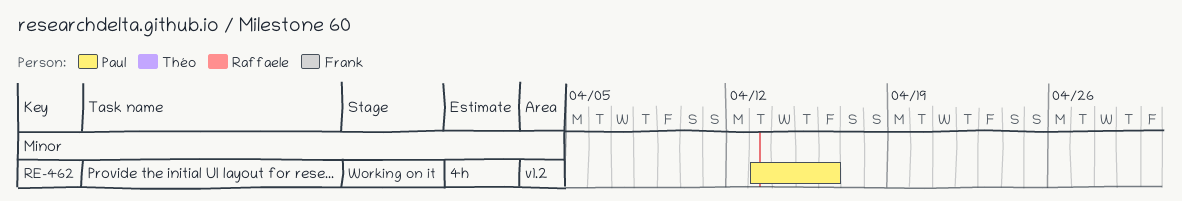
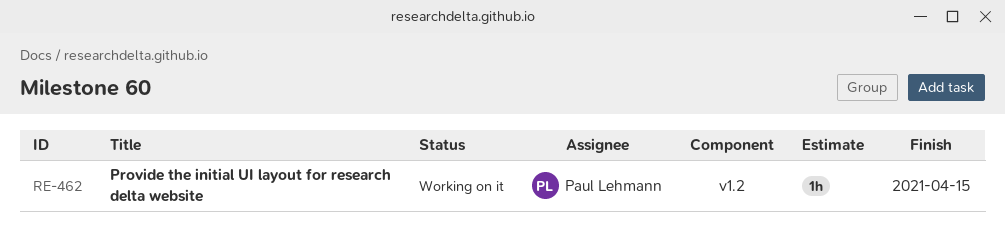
RE-462, estimate: 4h -> 1h
RE-462, due: Apr 16 -> Apr 15

